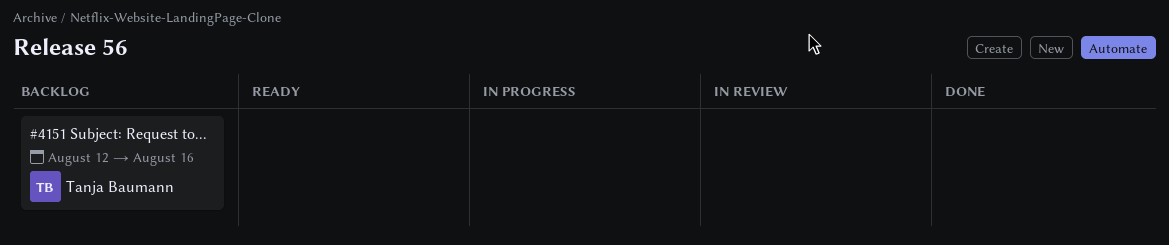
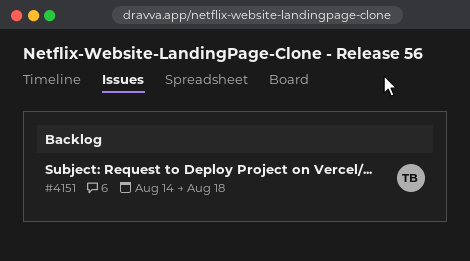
#4151, start: Aug 12 -> Aug 14
#4151, due: Aug 16 -> Aug 18

